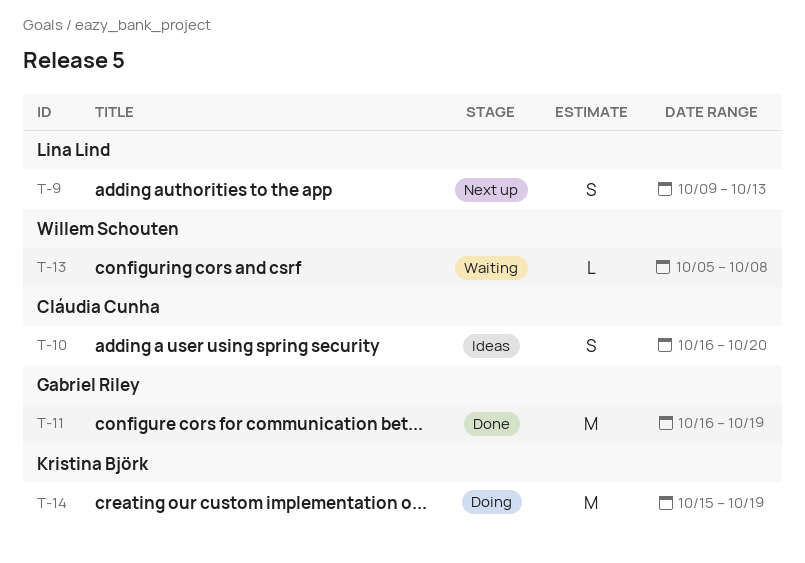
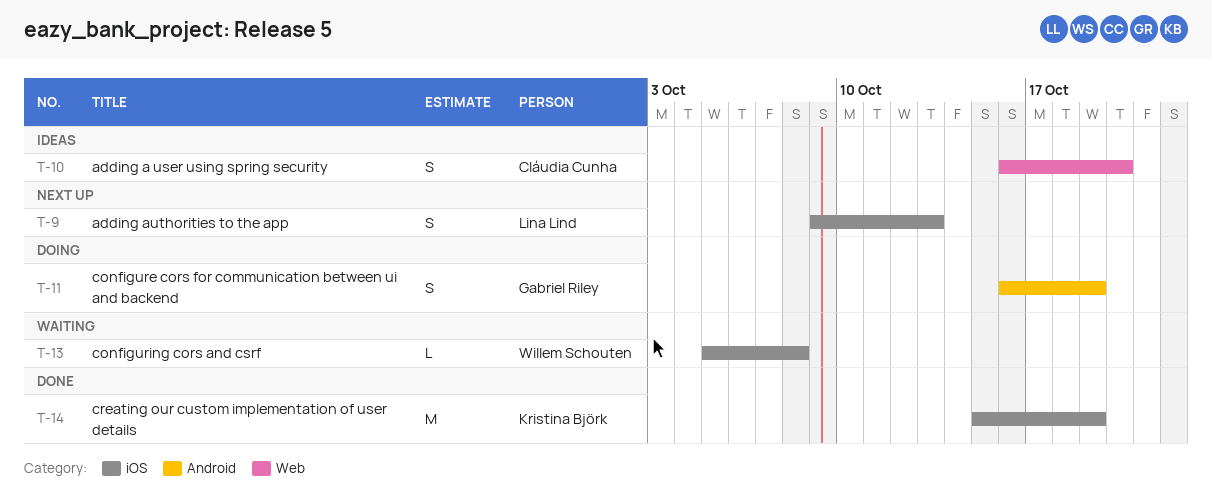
T-11, status: Done -> Doing
T-11, estimate: M -> S
T-14, status: Doing -> Done

